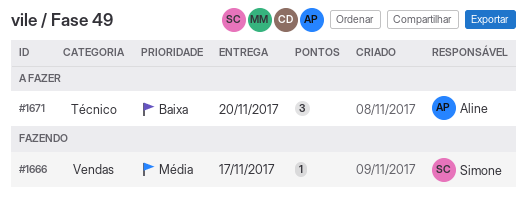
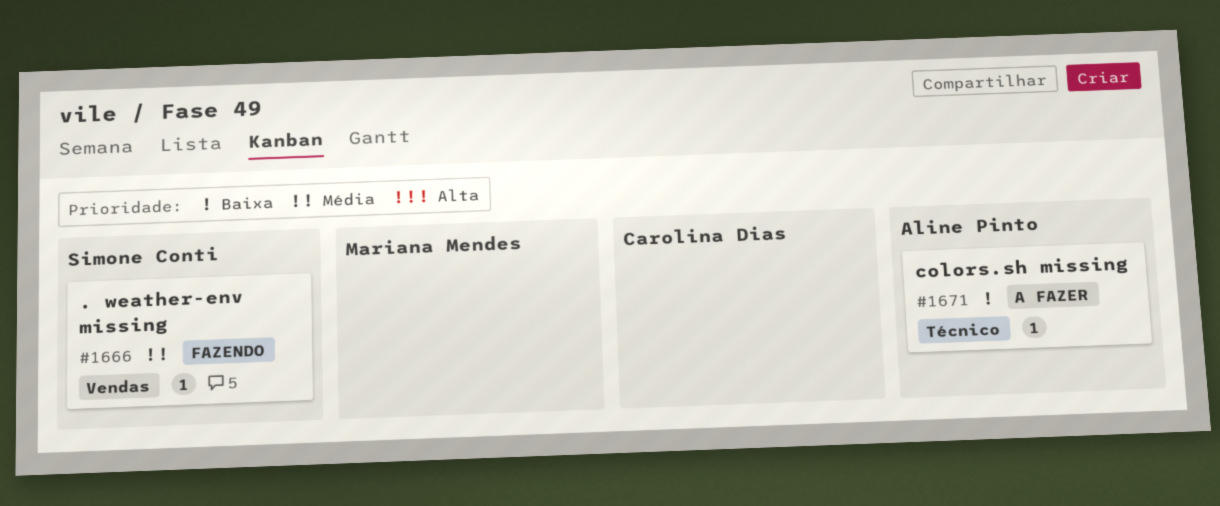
#1671, estimate: 3 -> 1

